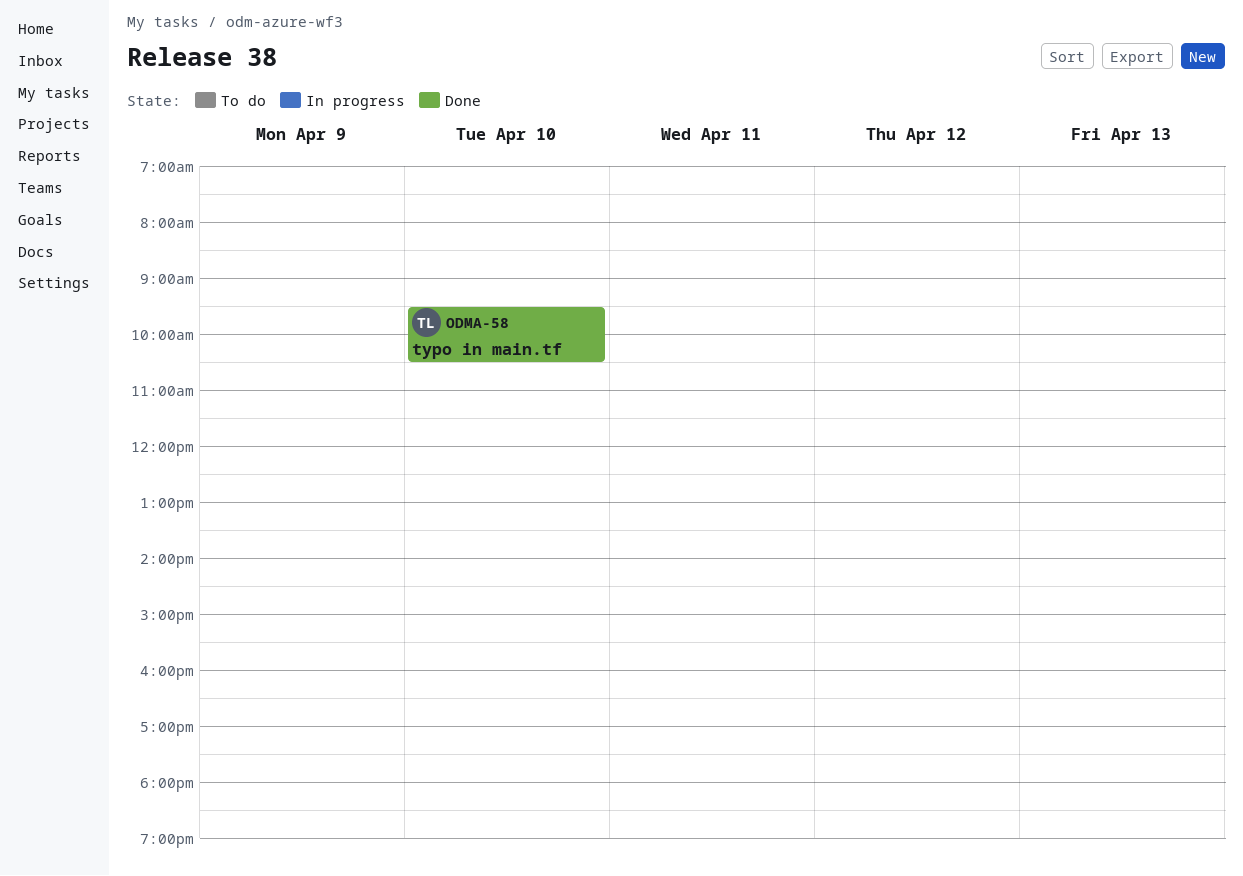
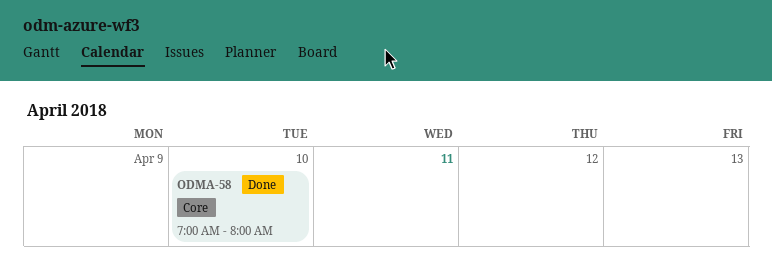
ODMA-58, begins: 09:30 -> 07:00
ODMA-58, ends: 10:30 -> 08:00

